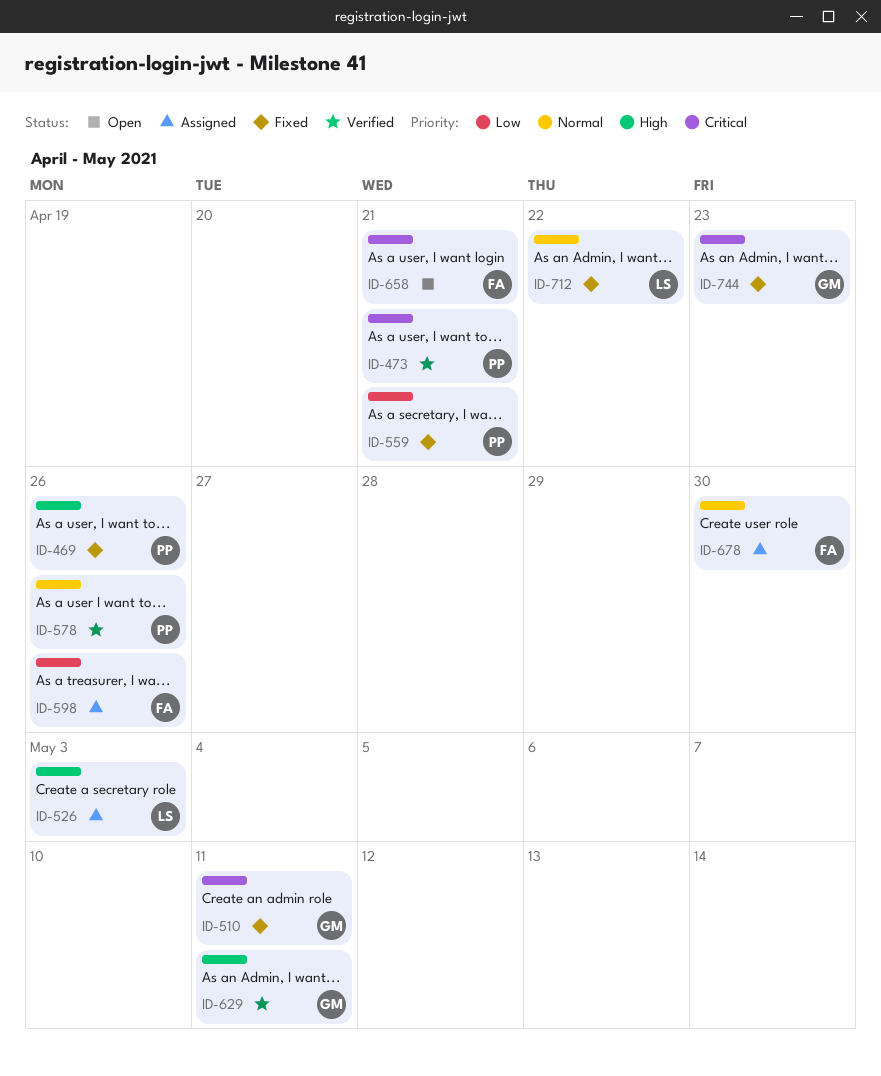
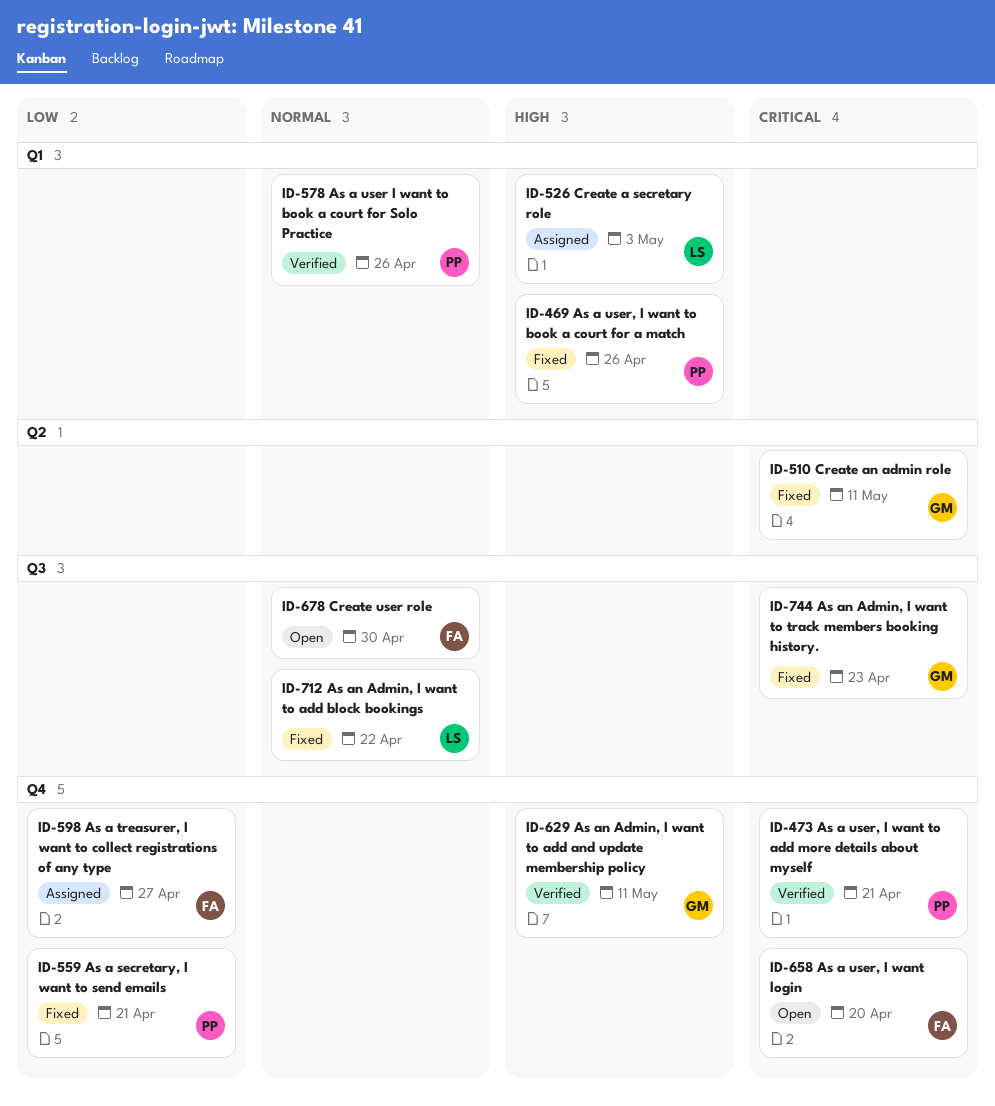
ID-598, due: Apr 26 -> Apr 27
ID-658, due: Apr 21 -> Apr 20
ID-678, status: Assigned -> Open

